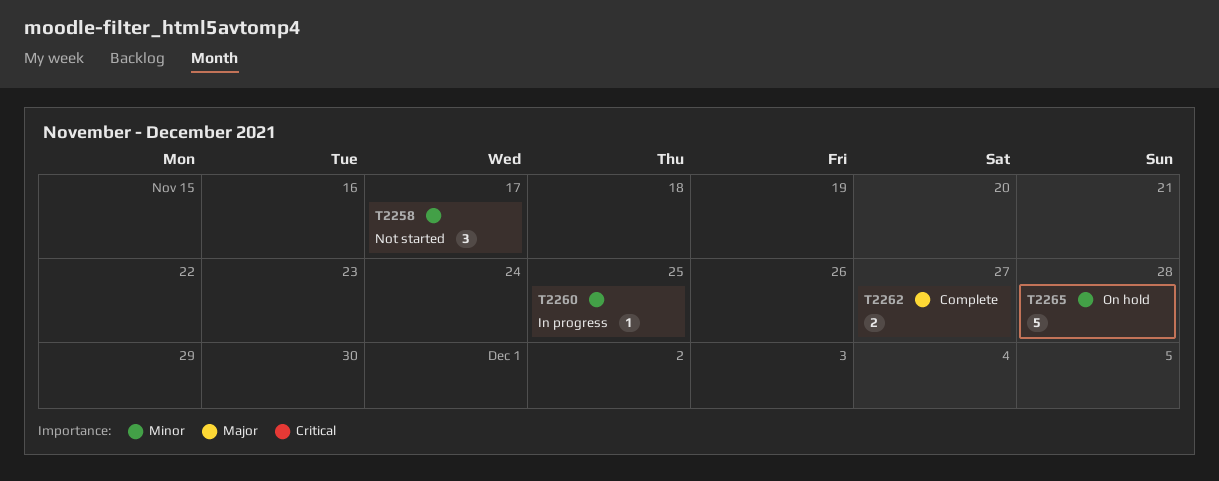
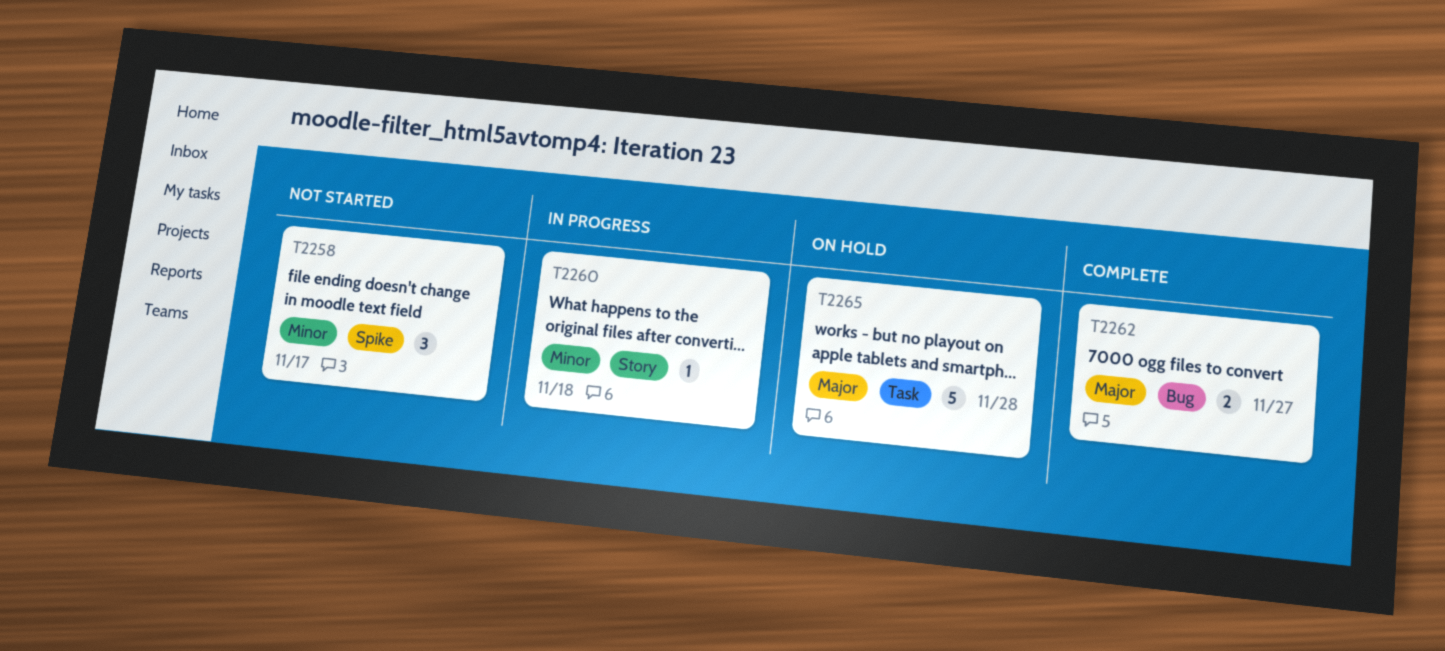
T2260, due: Nov 25 -> Nov 18
T2265, priority: Minor -> Major

